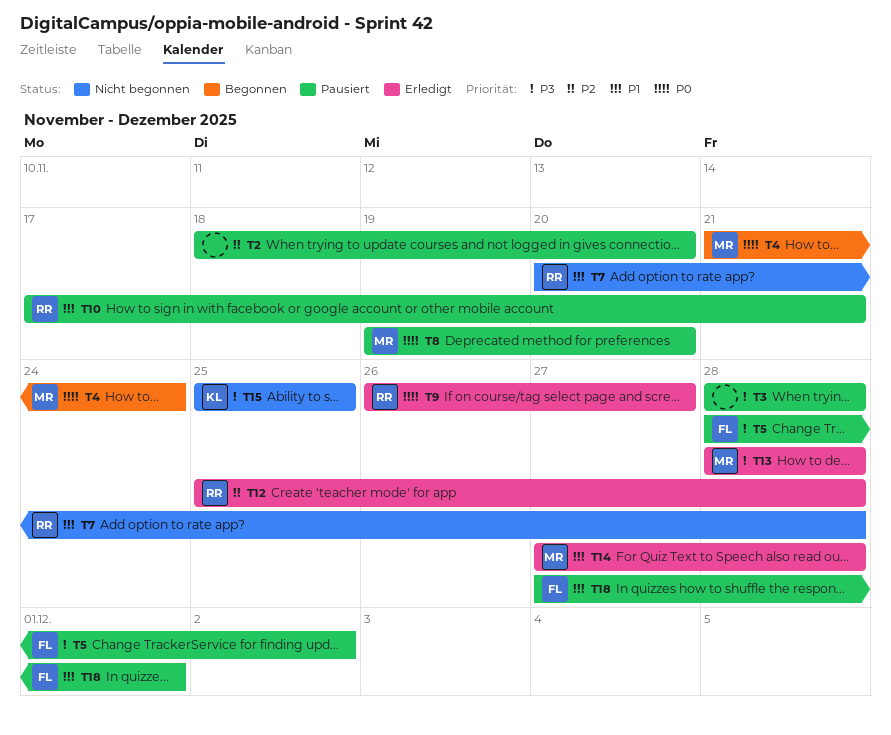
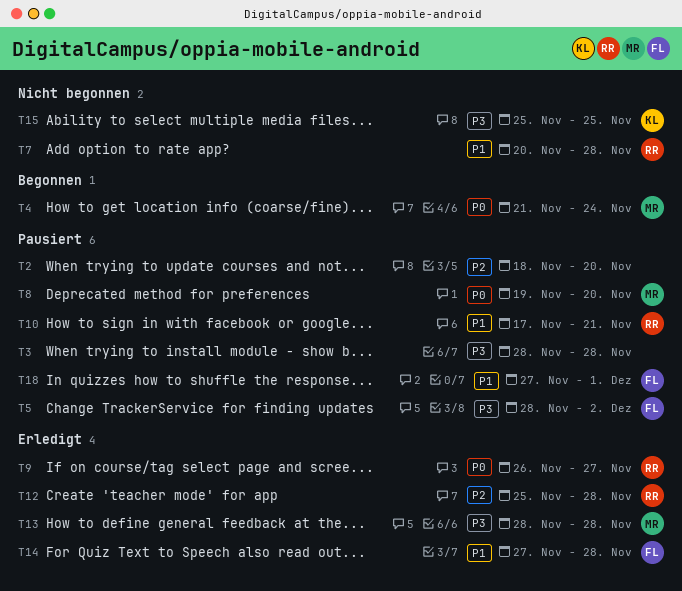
T14, owner: MR -> FL

